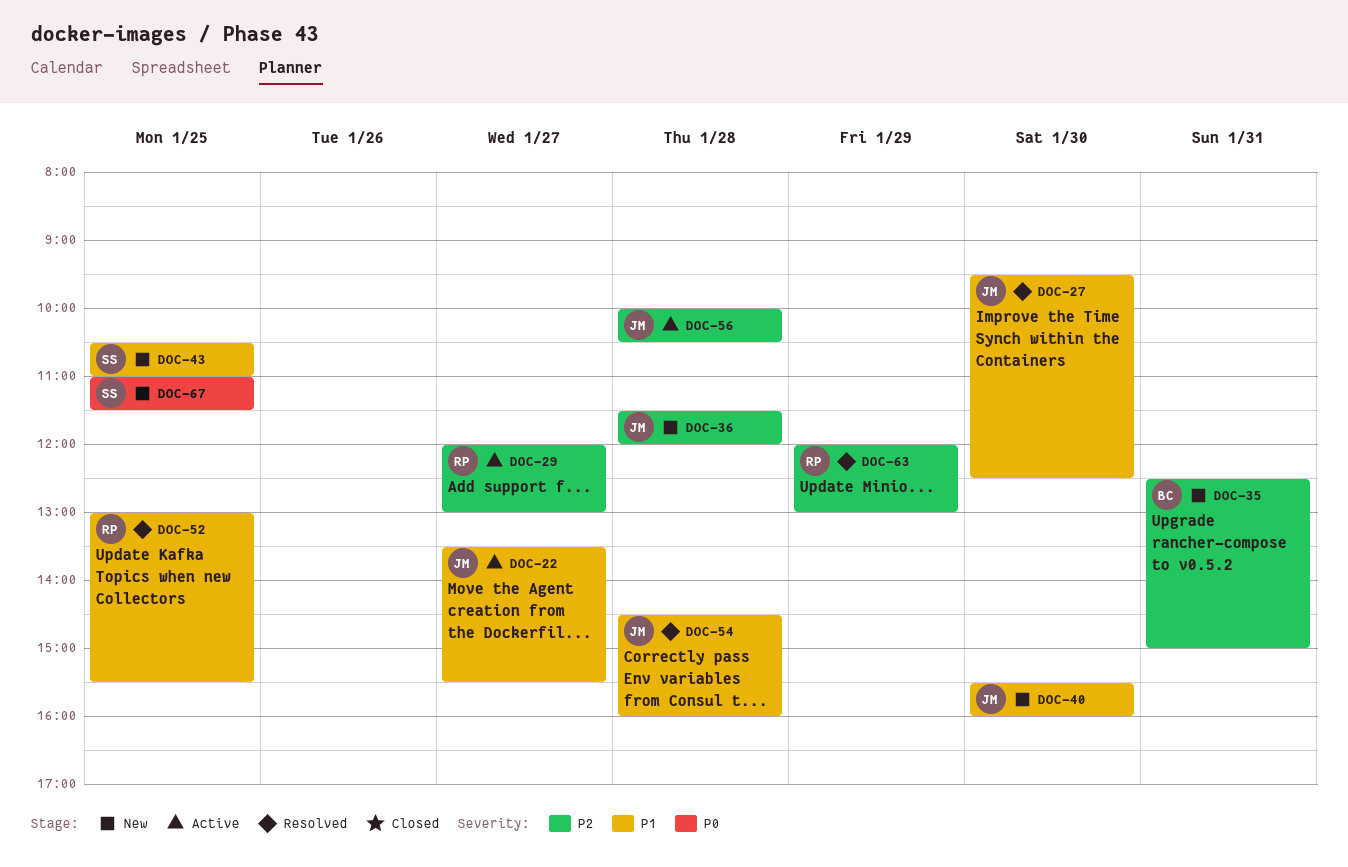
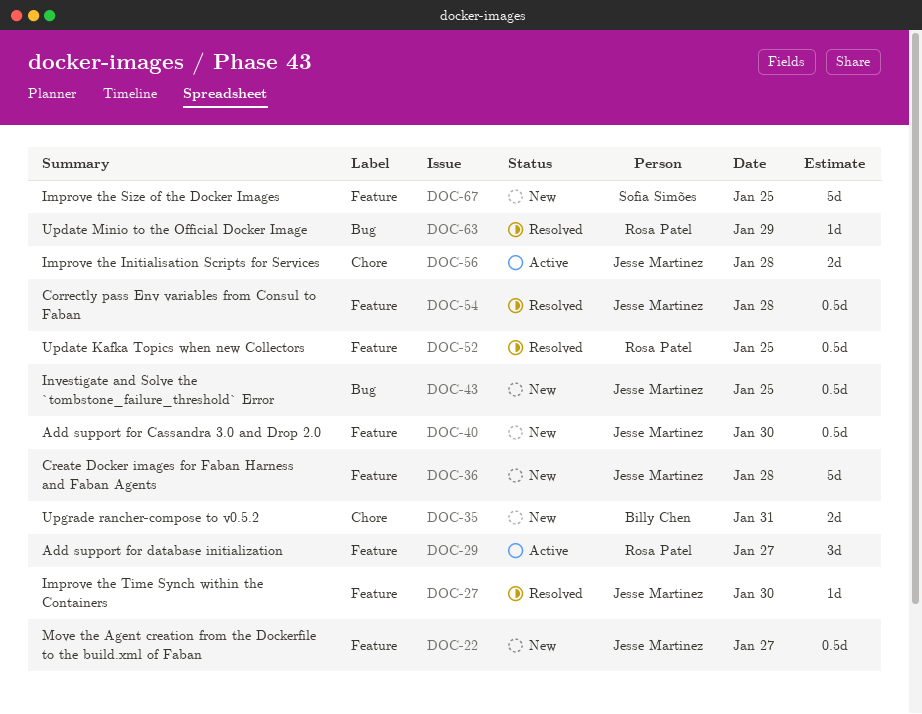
DOC-22, status: Active -> New
DOC-43, owner: Sofia Simões -> Jesse Martinez

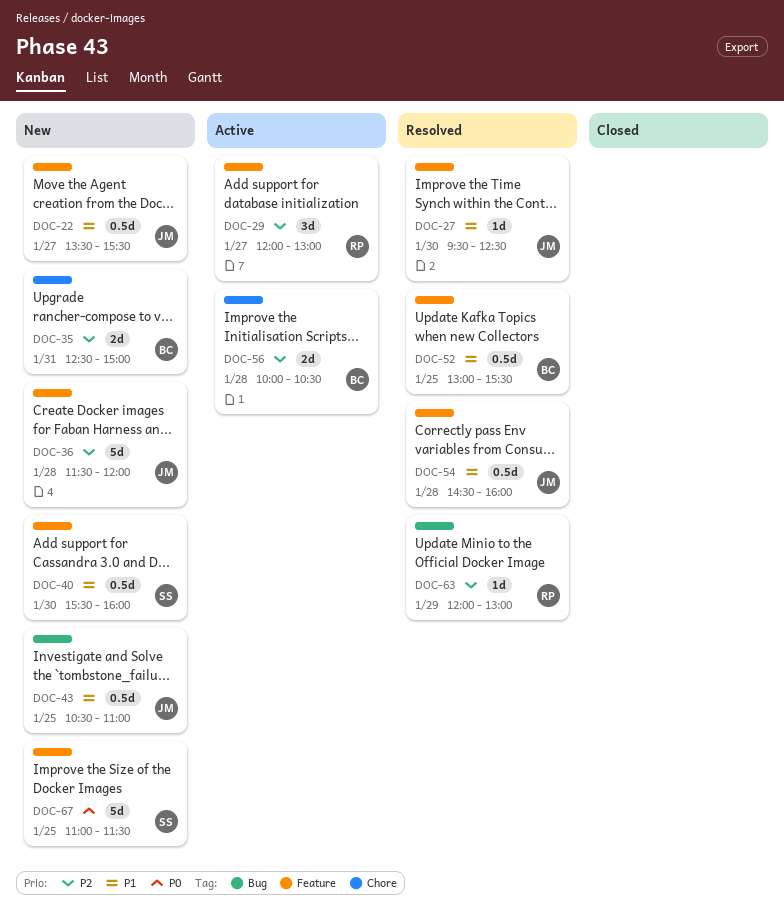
DOC-40, owner: Jesse Martinez -> Sofia Simões
DOC-52, owner: Rosa Patel -> Billy Chen
DOC-56, owner: Jesse Martinez -> Billy Chen

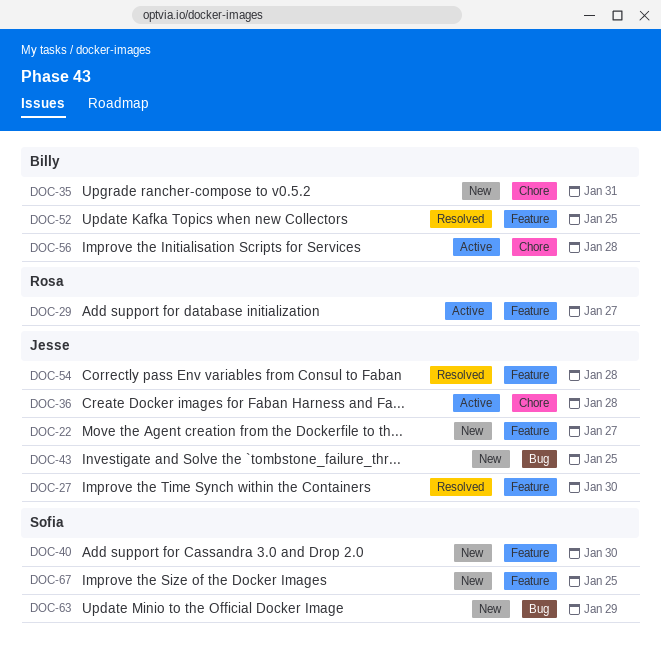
DOC-36, status: New -> Active
DOC-36, label: Feature -> Chore
DOC-63, status: Resolved -> New
DOC-63, owner: Rosa -> Sofia

